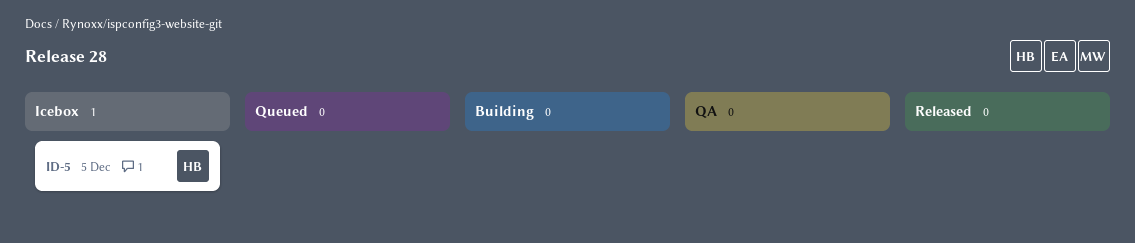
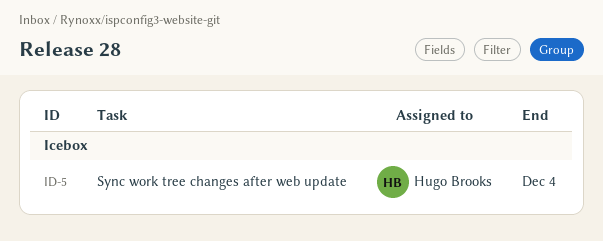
ID-5, due: Dec 5 -> Dec 4

